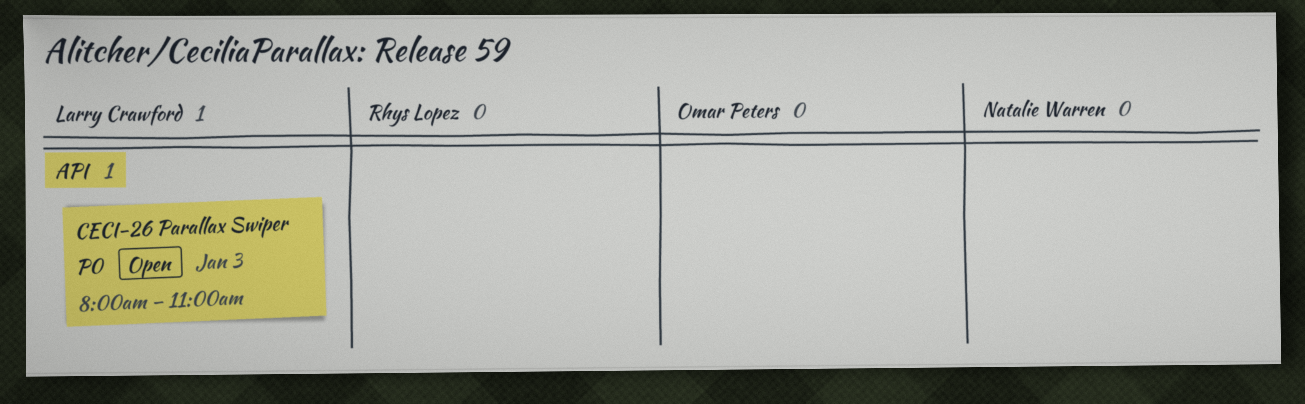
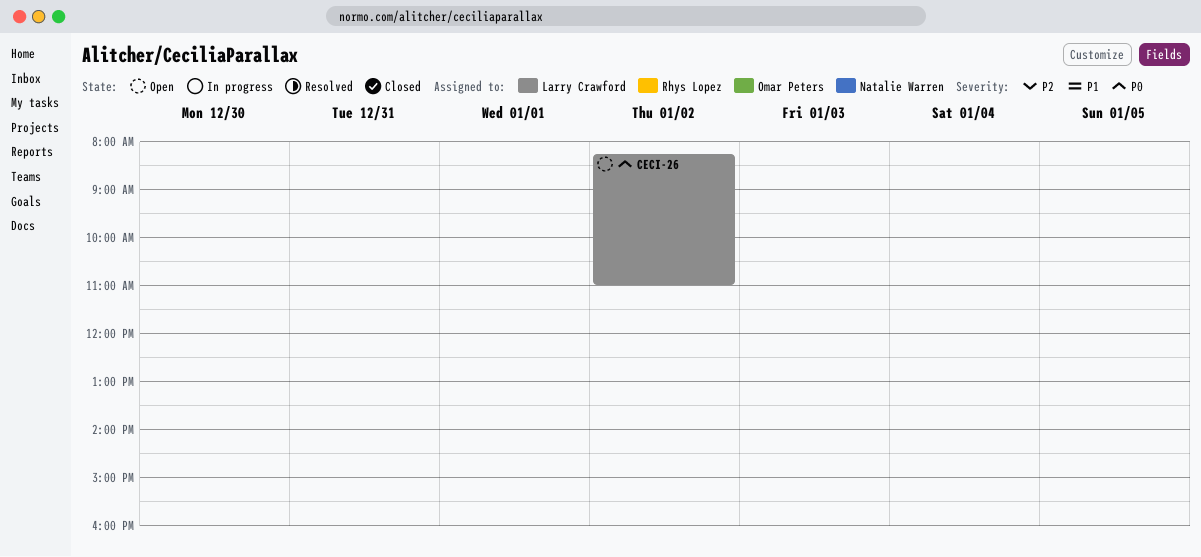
CECI-26, day: Jan 3 -> Jan 2
CECI-26, begins: 08:00 -> 08:15

